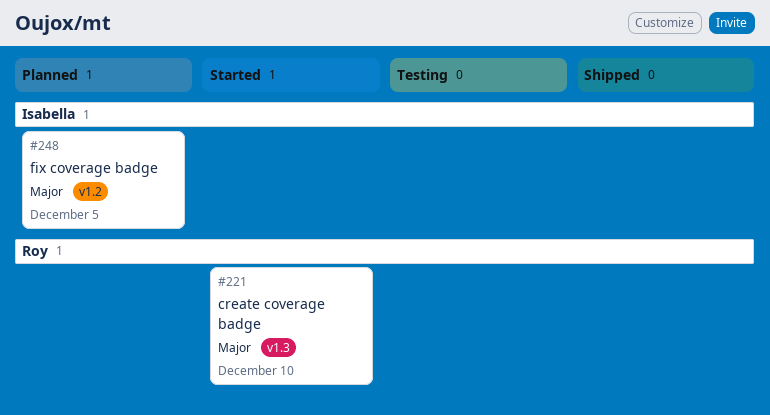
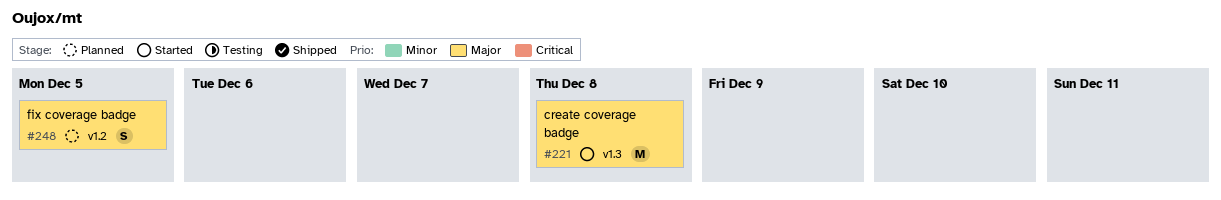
#221, due: Dec 10 -> Dec 8

